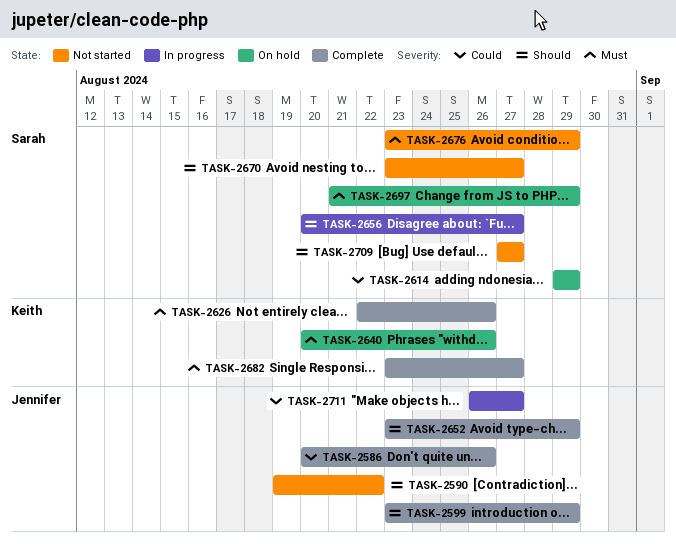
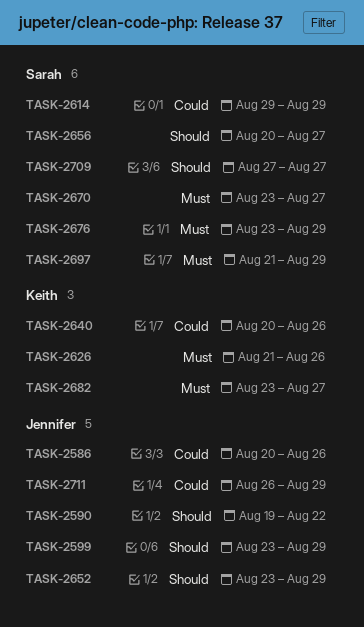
TASK-2626, start: Aug 22 -> Aug 21
TASK-2640, priority: Must -> Could
TASK-2670, priority: Should -> Must
TASK-2711, due: Aug 27 -> Aug 29

